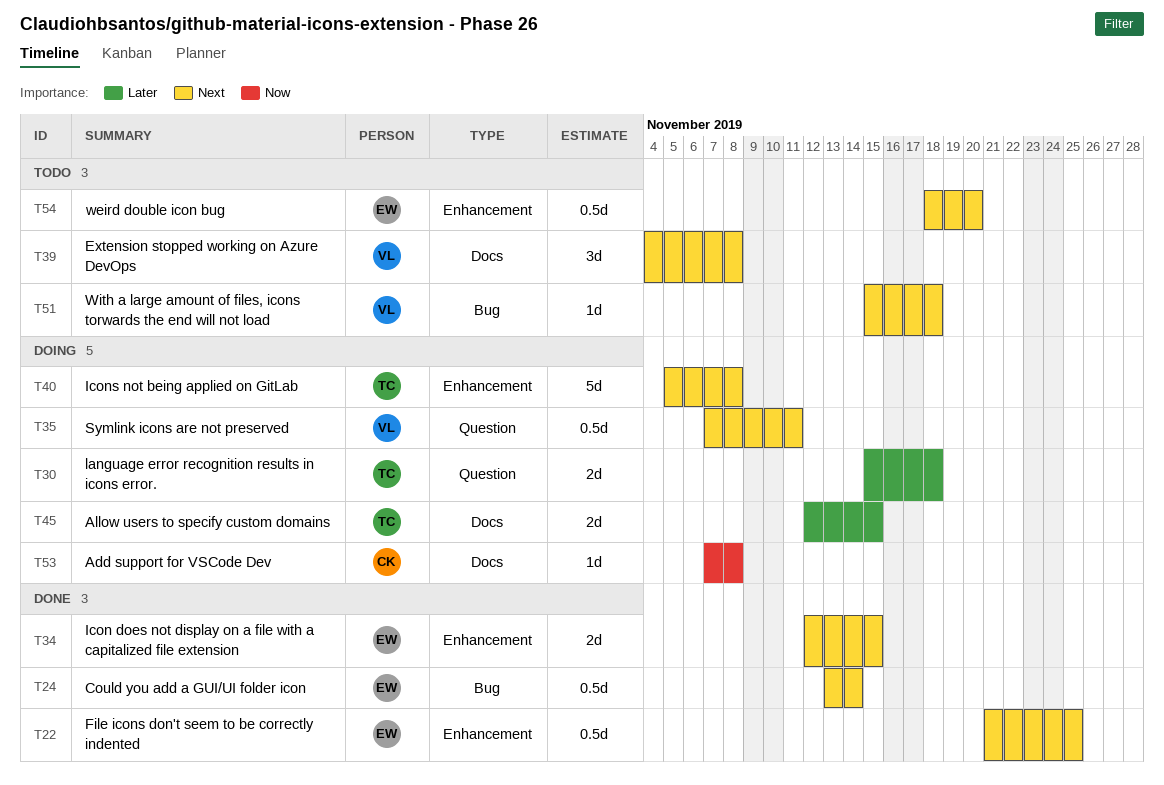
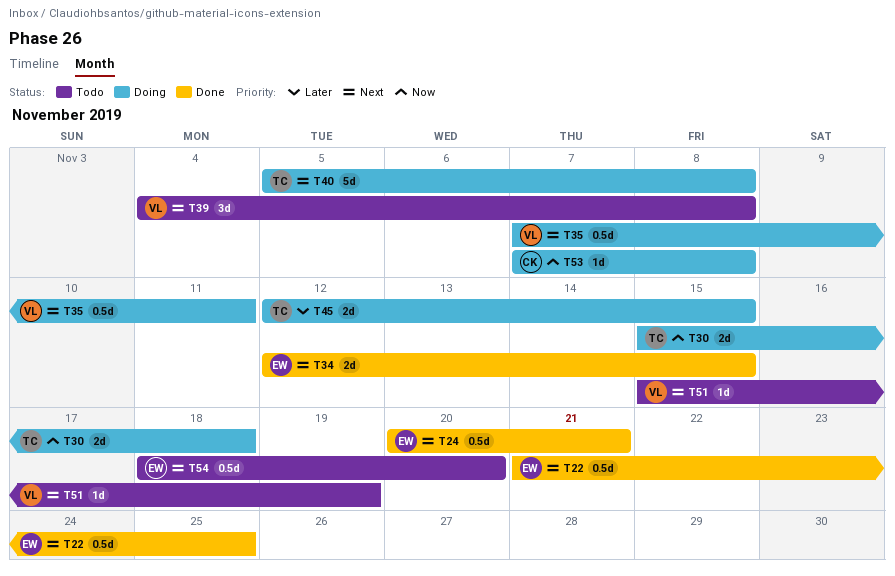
T24, start: Nov 13 -> Nov 20
T24, due: Nov 14 -> Nov 21
T30, priority: Later -> Now
T51, due: Nov 18 -> Nov 19

